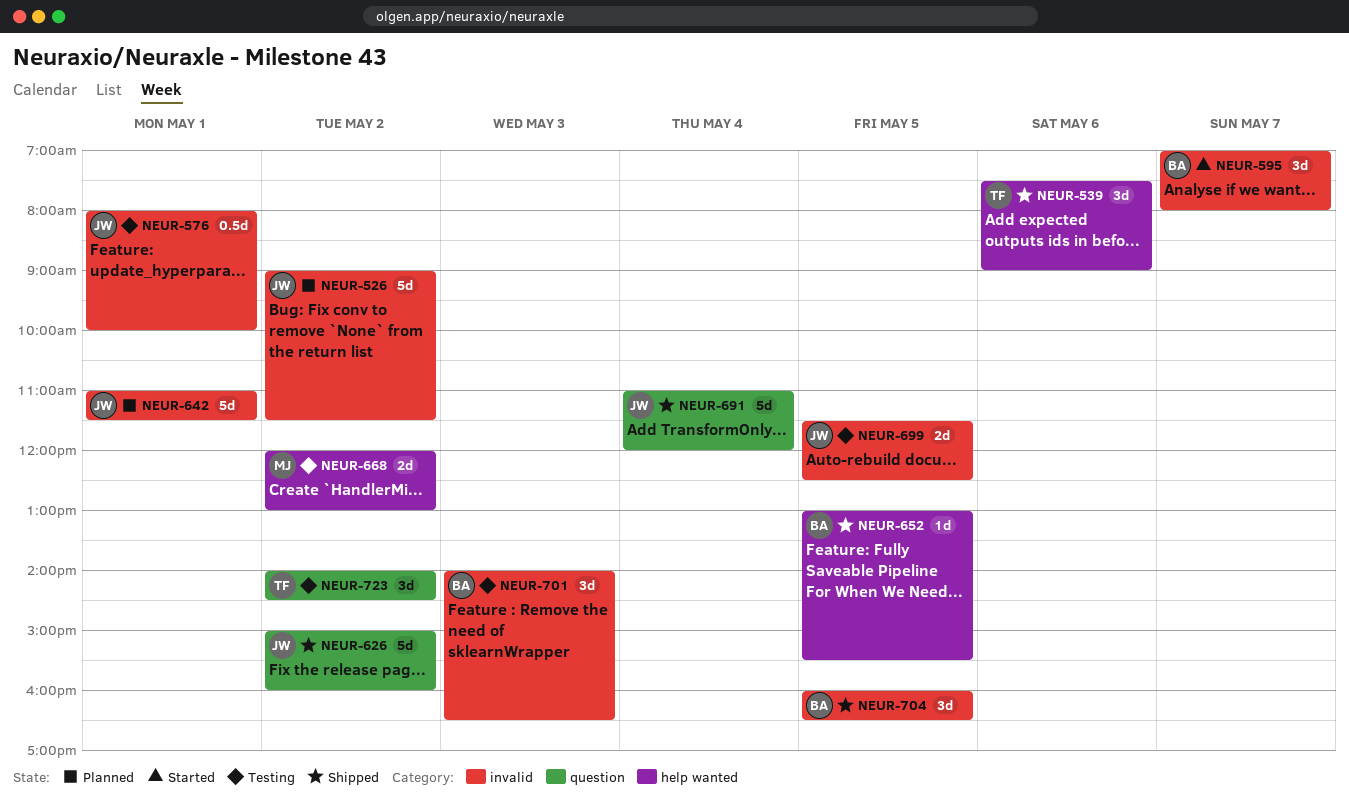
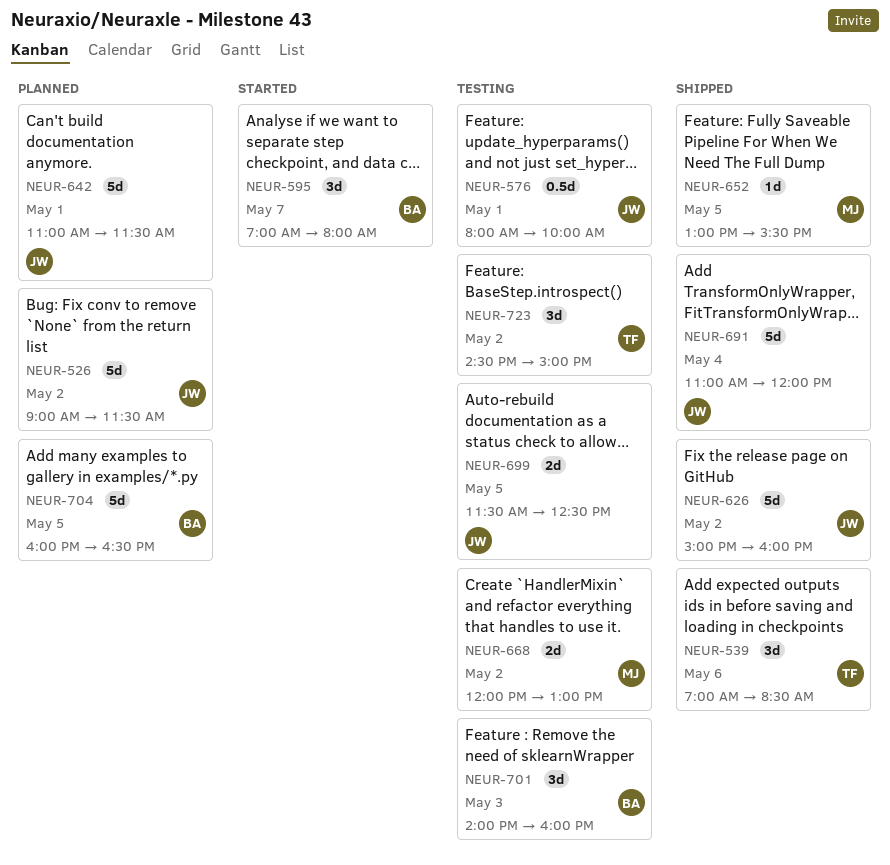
NEUR-539, begins: 07:30 -> 07:00
NEUR-539, ends: 09:00 -> 08:30
NEUR-652, owner: BA -> MJ
NEUR-701, ends: 16:30 -> 16:00
NEUR-704, status: Shipped -> Planned
NEUR-704, estimate: 3d -> 5d
NEUR-723, begins: 14:00 -> 14:30
NEUR-723, ends: 14:30 -> 15:00

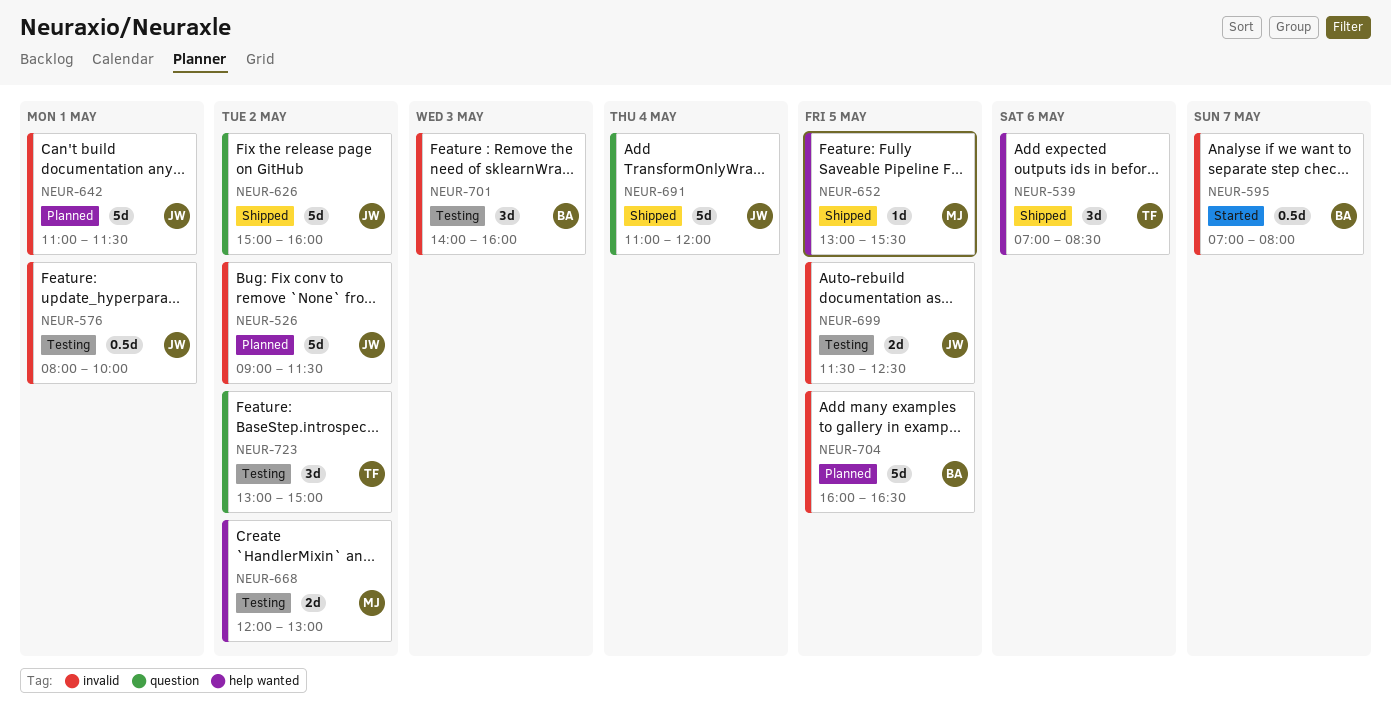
NEUR-595, estimate: 3d -> 0.5d
NEUR-723, begins: 14:30 -> 13:00

